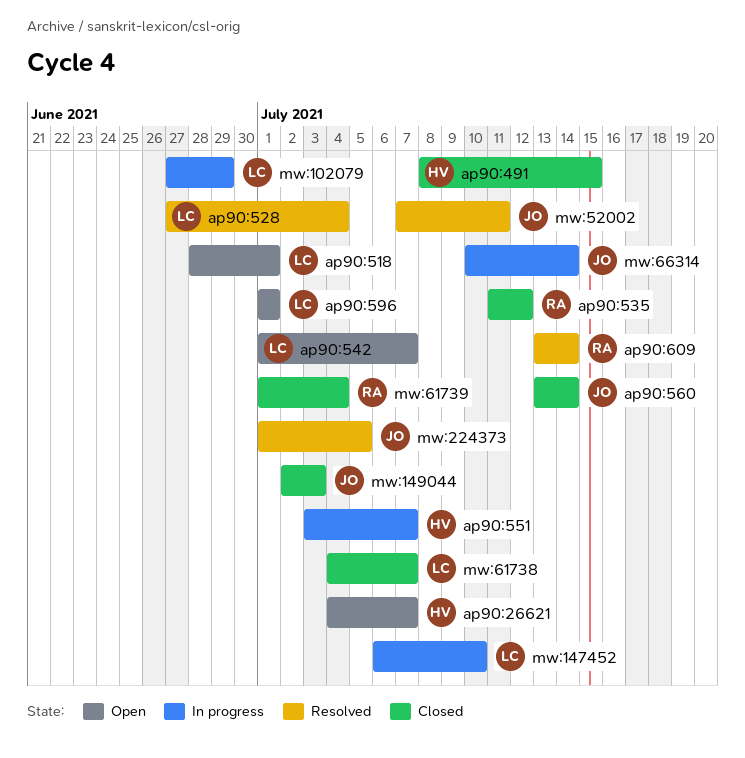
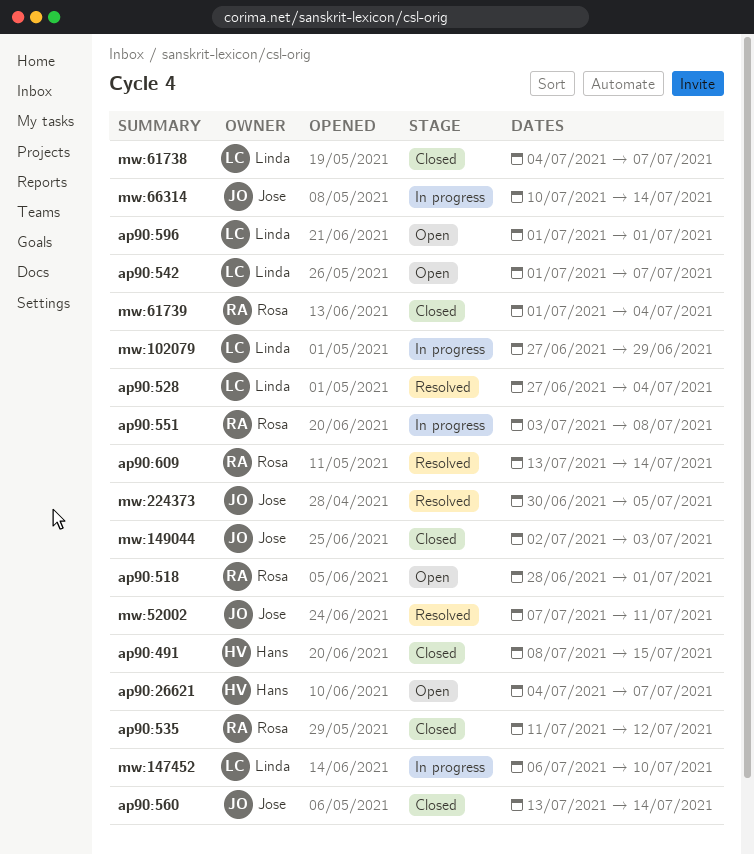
ap90:518, owner: Linda -> Rosa
ap90:551, owner: Hans -> Rosa
ap90:551, due: Jul 7 -> Jul 8
mw:224373, start: Jul 1 -> Jun 30

